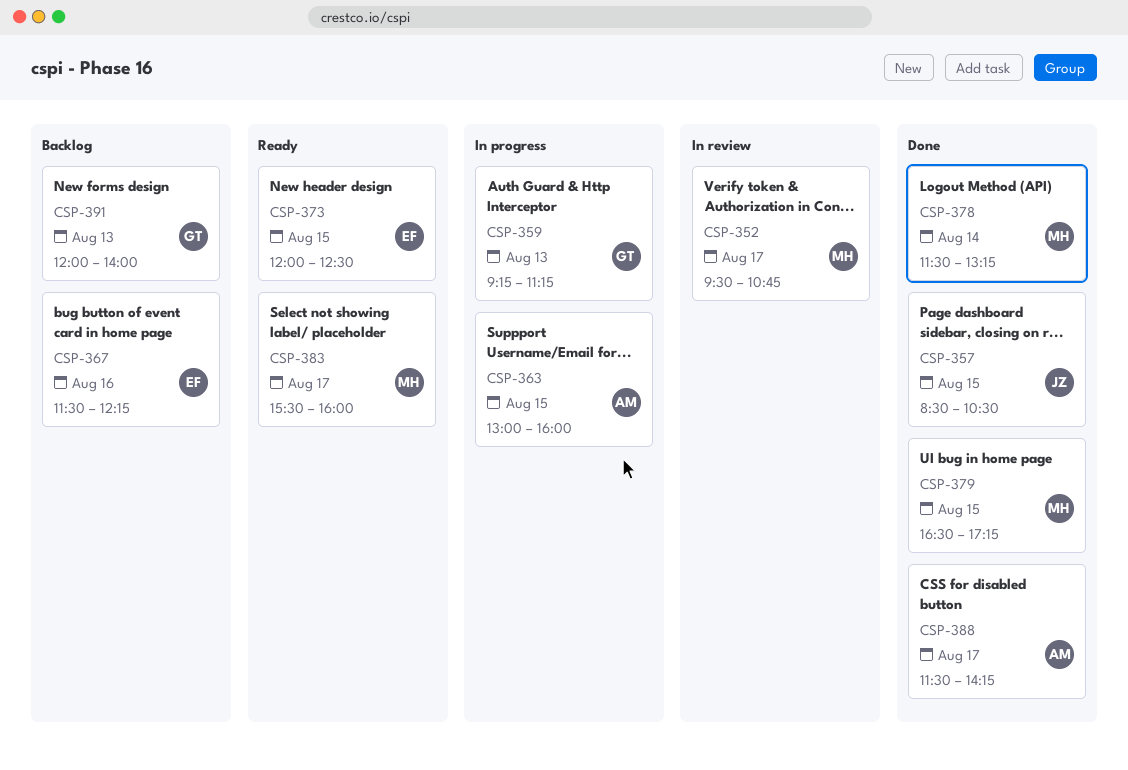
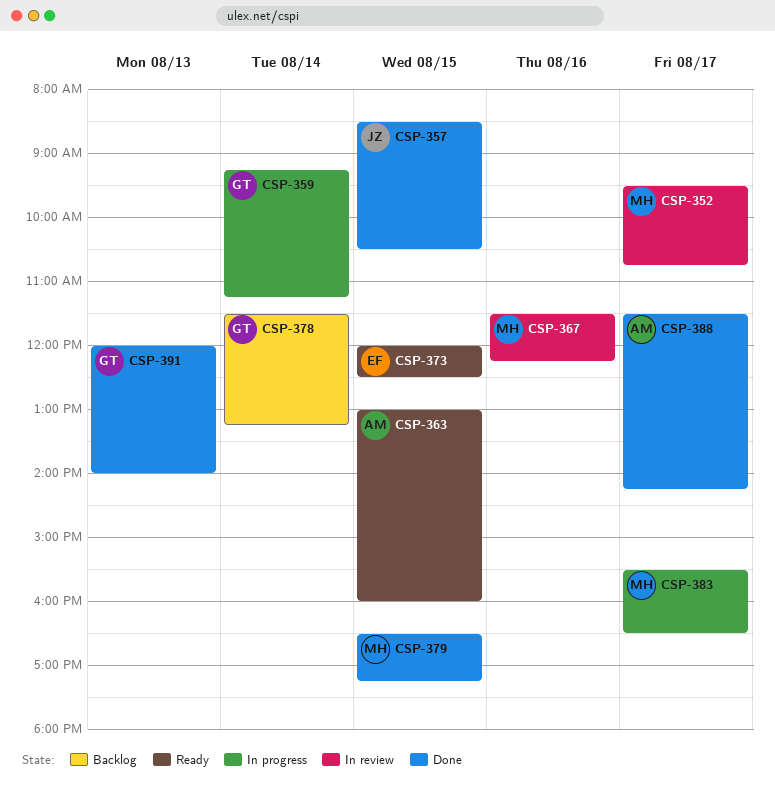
CSP-359, day: Aug 13 -> Aug 14
CSP-363, status: In progress -> Ready
CSP-367, status: Backlog -> In review
CSP-367, owner: EF -> MH
CSP-378, status: Done -> Backlog
CSP-378, owner: MH -> GT
CSP-383, status: Ready -> In progress
CSP-383, ends: 16:00 -> 16:30
CSP-391, status: Backlog -> Done

